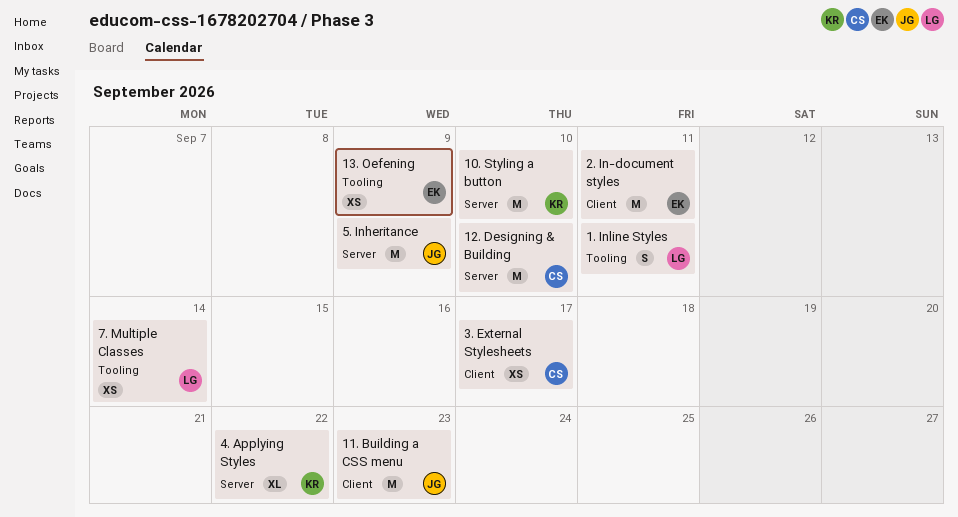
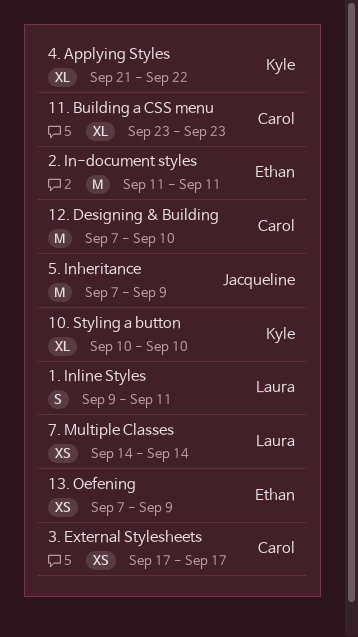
10. Styling a button, estimate: M -> XL
11. Building a CSS menu, owner: Jacqueline -> Carol
11. Building a CSS menu, estimate: M -> XL

